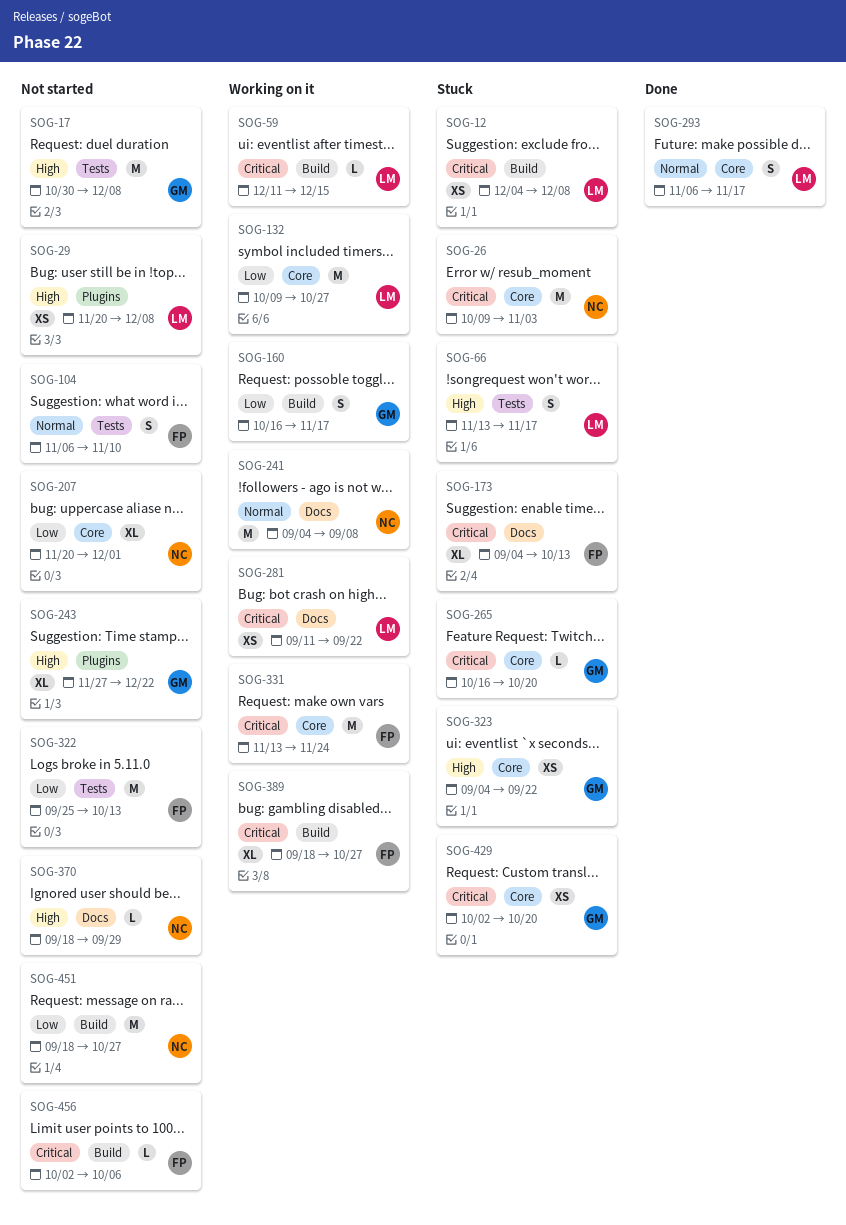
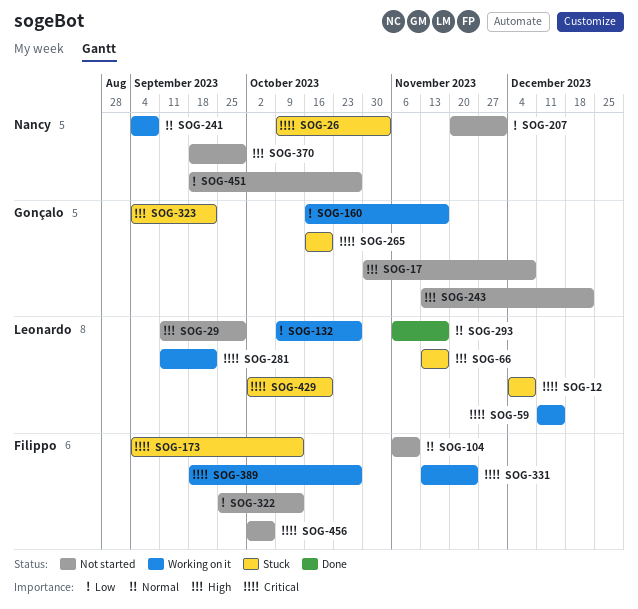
SOG-29, start: Nov 20 -> Sep 11
SOG-29, due: Dec 8 -> Sep 29
SOG-243, start: Nov 27 -> Nov 13
SOG-429, owner: Gonçalo -> Leonardo

